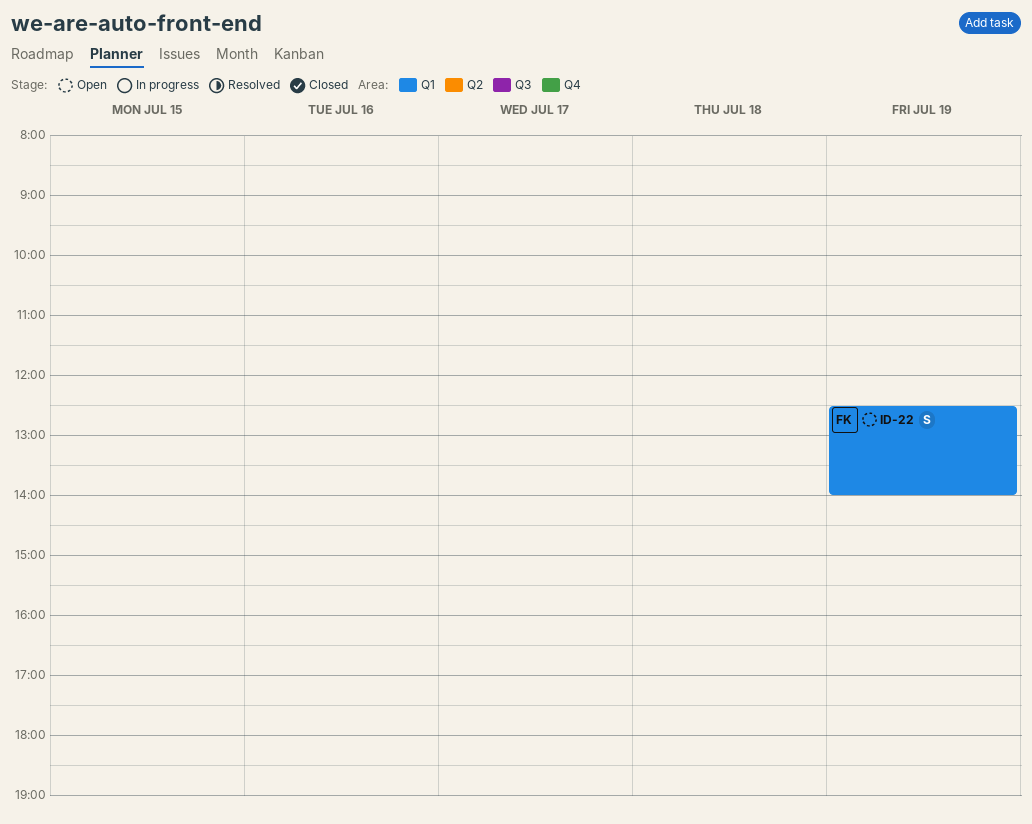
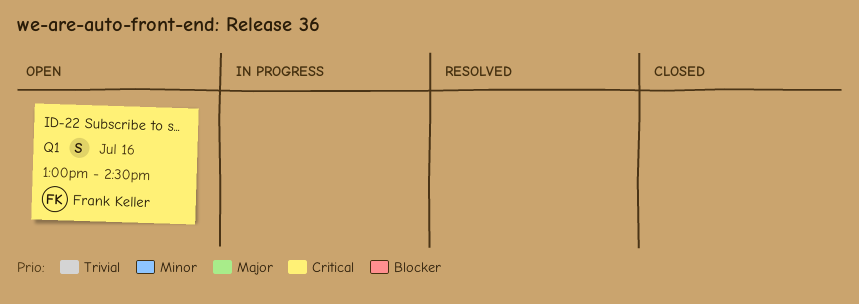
ID-22, day: Jul 19 -> Jul 16
ID-22, begins: 12:30 -> 13:00
ID-22, ends: 14:00 -> 14:30

